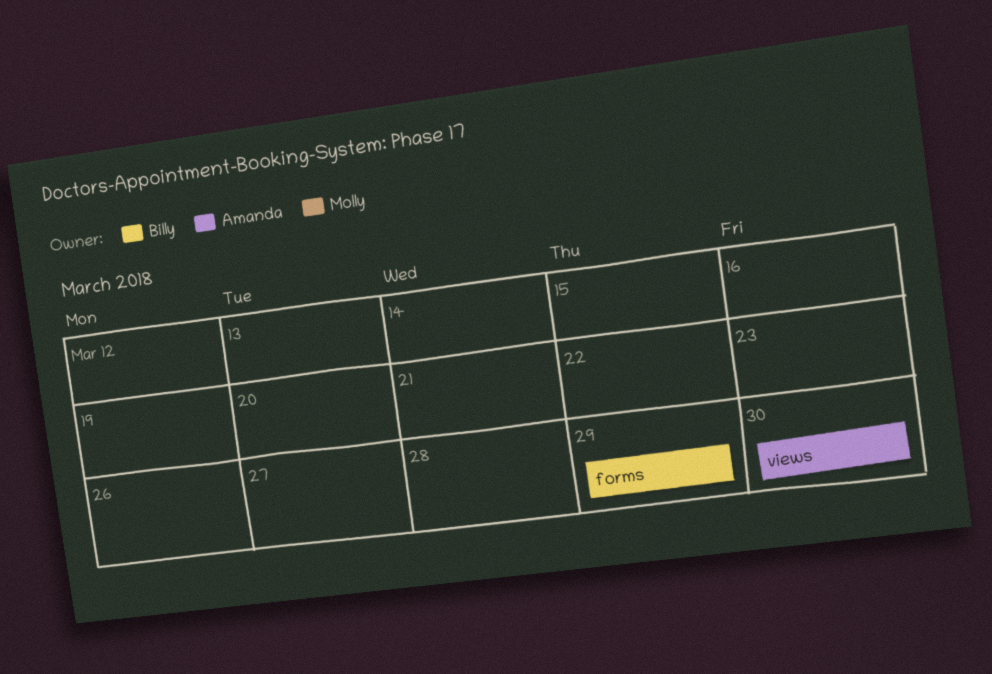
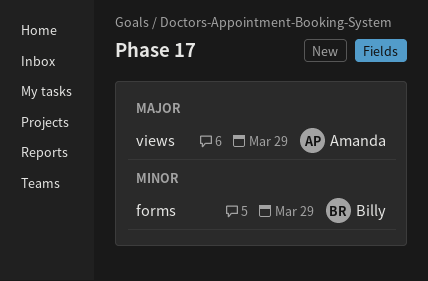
views, due: Mar 30 -> Mar 29

